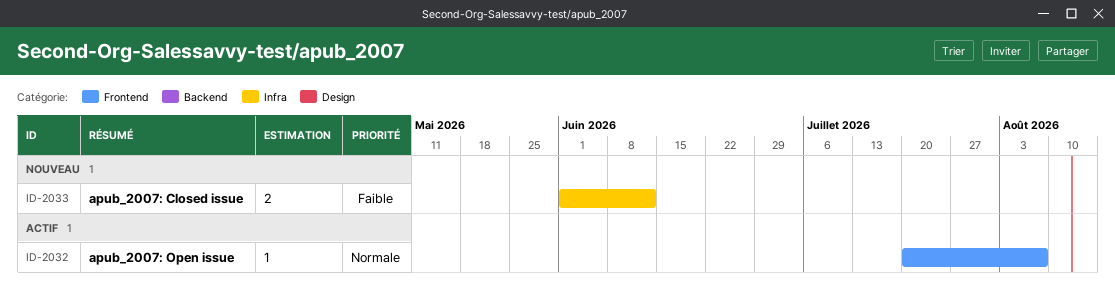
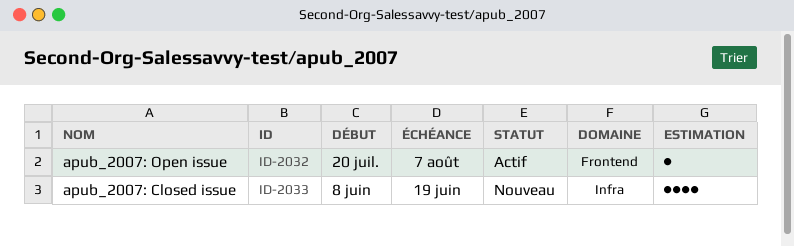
ID-2033, estimate: 2 -> 4
ID-2033, start: Jun 1 -> Jun 8
ID-2033, due: Jun 12 -> Jun 19

